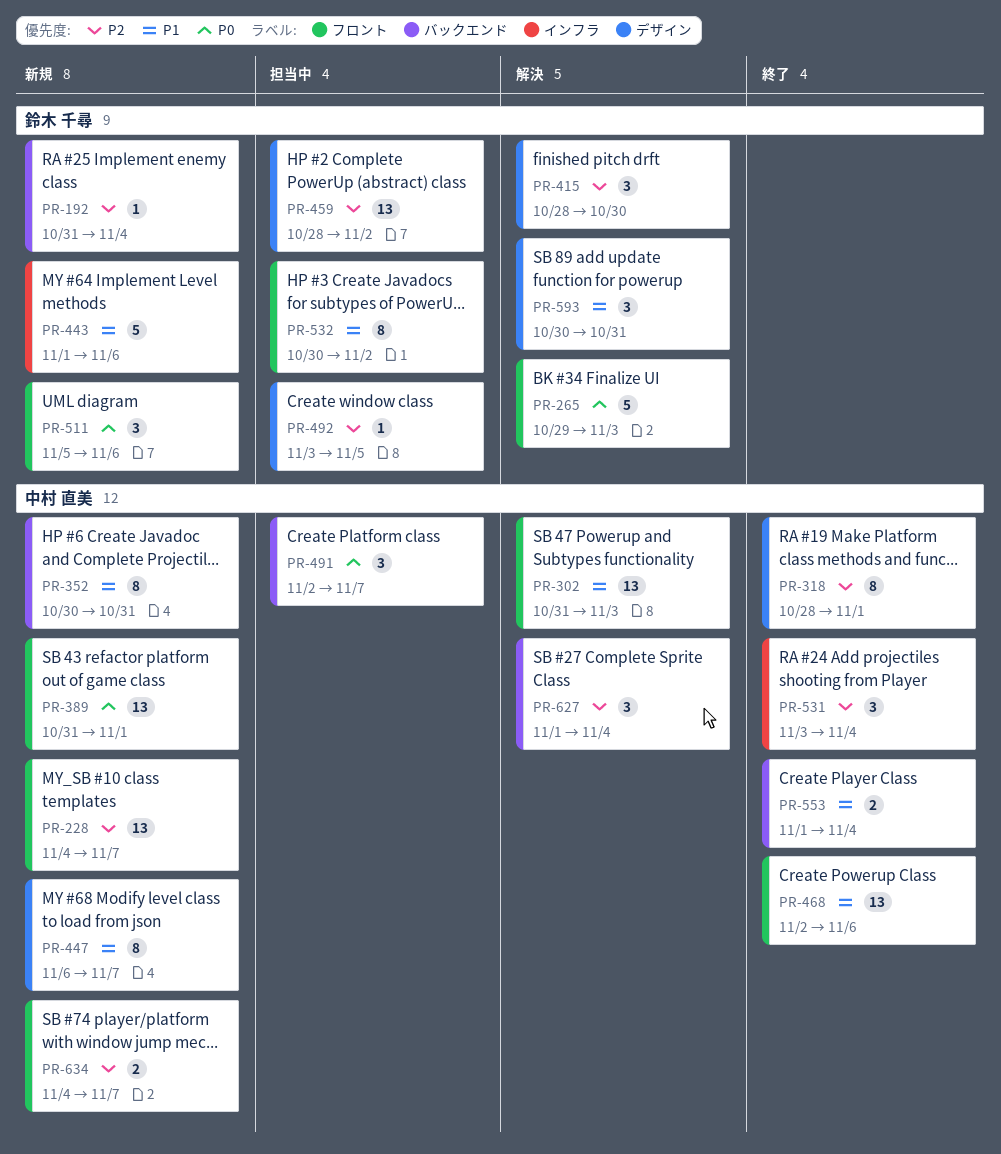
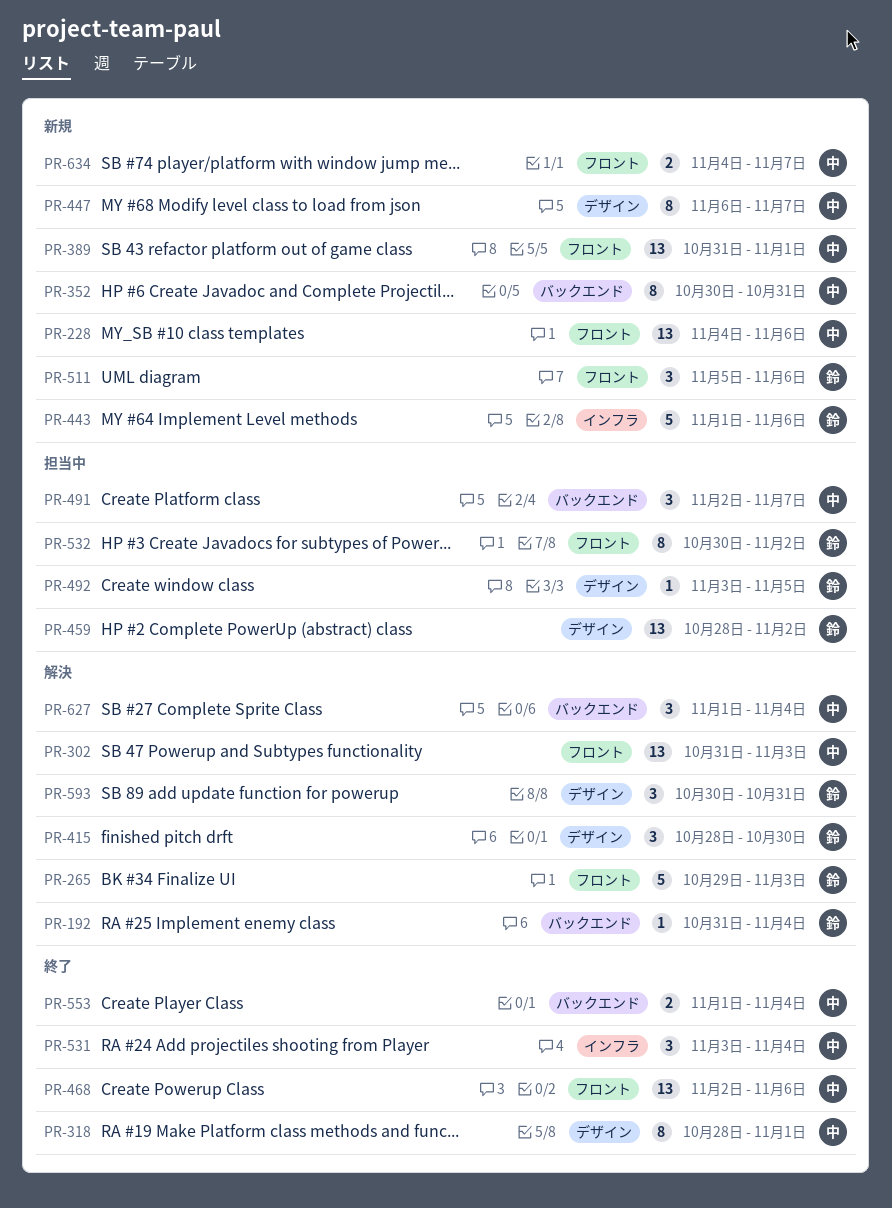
PR-192, status: 新規 -> 解決
PR-228, due: Nov 7 -> Nov 6

